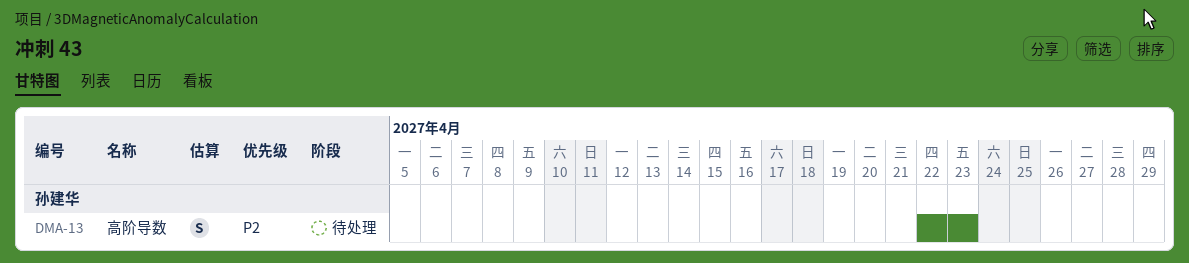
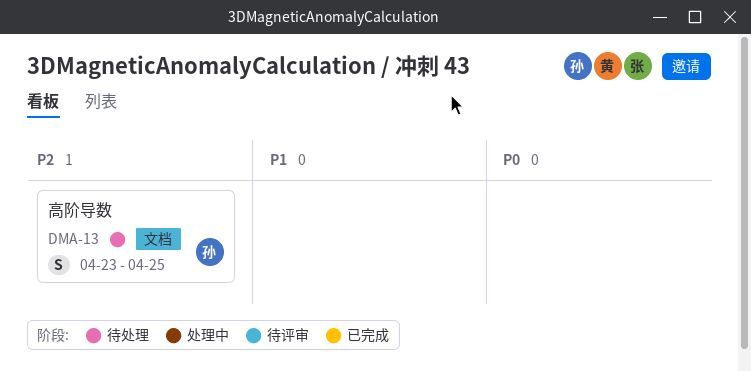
DMA-13, start: Apr 22 -> Apr 23
DMA-13, due: Apr 23 -> Apr 25

